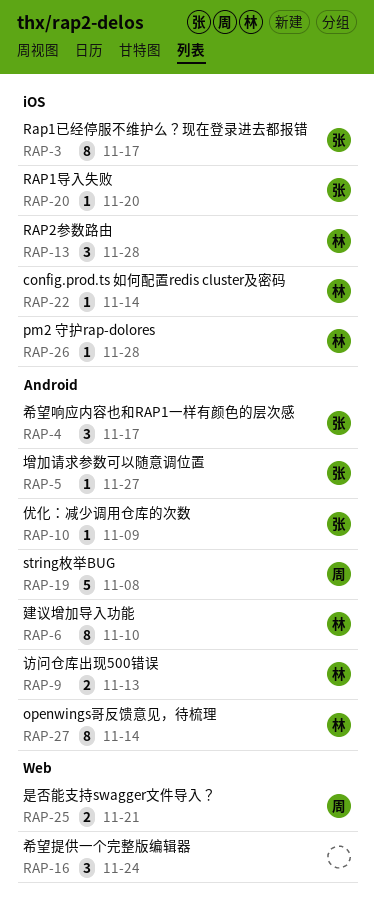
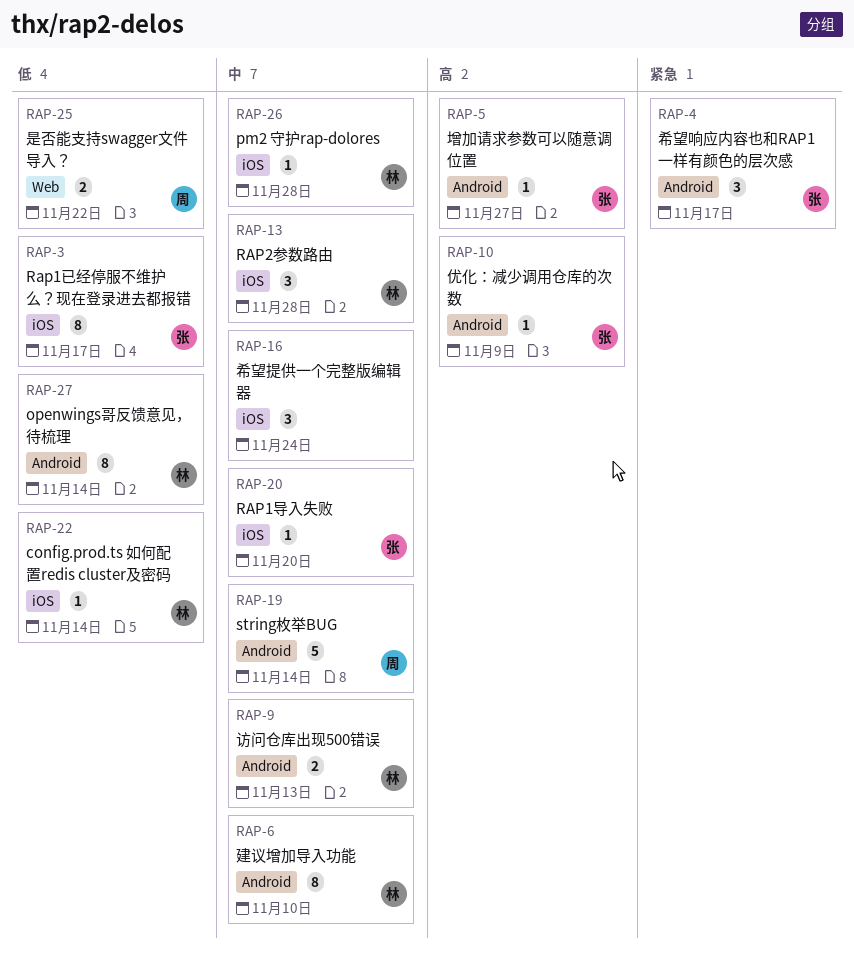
RAP-16, label: Web -> iOS
RAP-19, due: Nov 8 -> Nov 14
RAP-25, due: Nov 21 -> Nov 22

